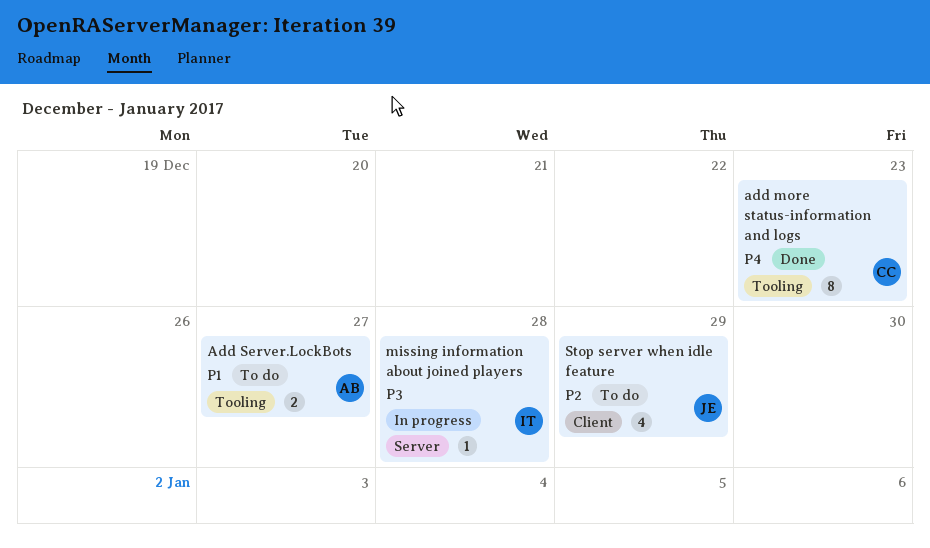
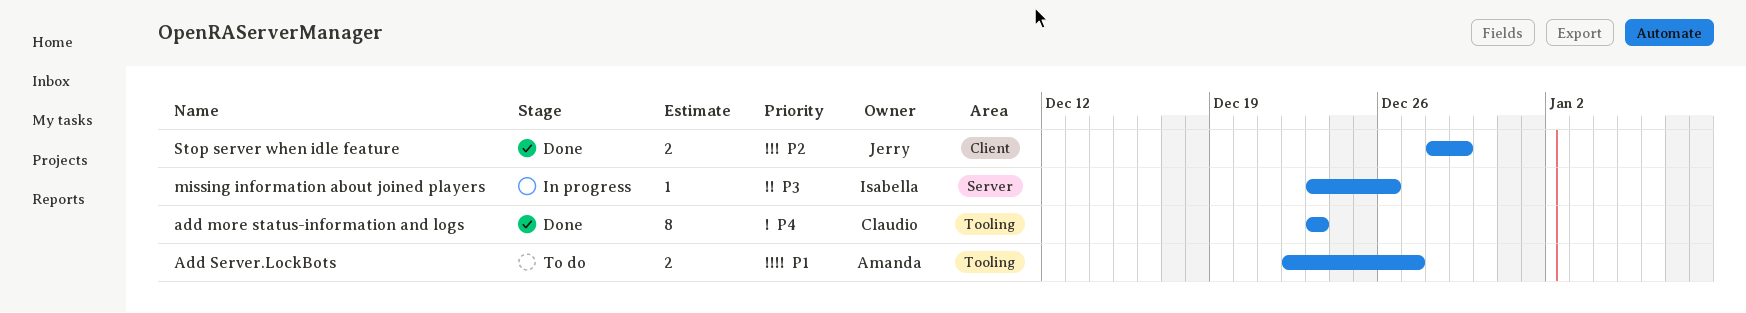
missing information about joined players, due: Dec 28 -> Dec 26
Stop server when idle feature, status: To do -> Done
Stop server when idle feature, estimate: 4 -> 2

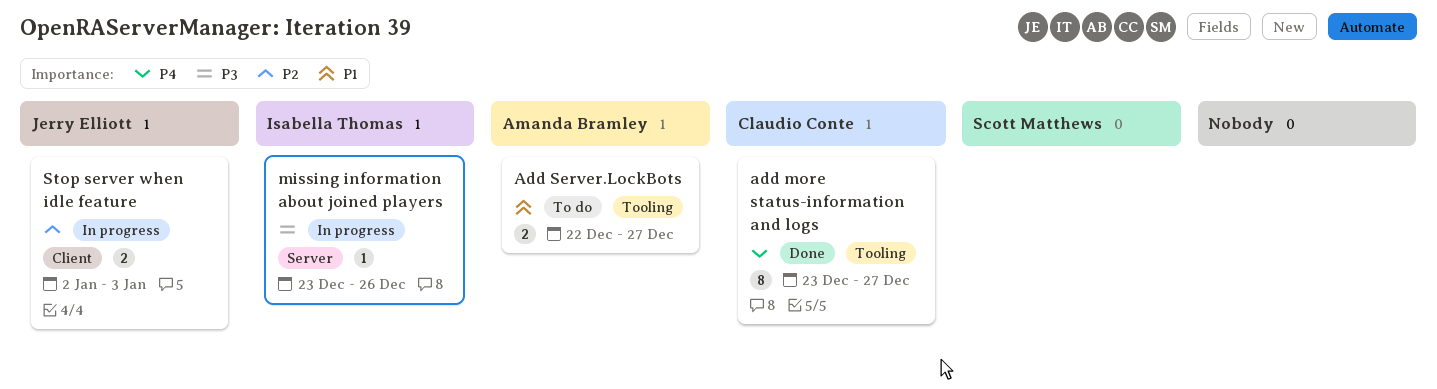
add more status-information and logs, due: Dec 23 -> Dec 27
Stop server when idle feature, status: Done -> In progress
Stop server when idle feature, start: Dec 28 -> Jan 2
Stop server when idle feature, due: Dec 29 -> Jan 3

